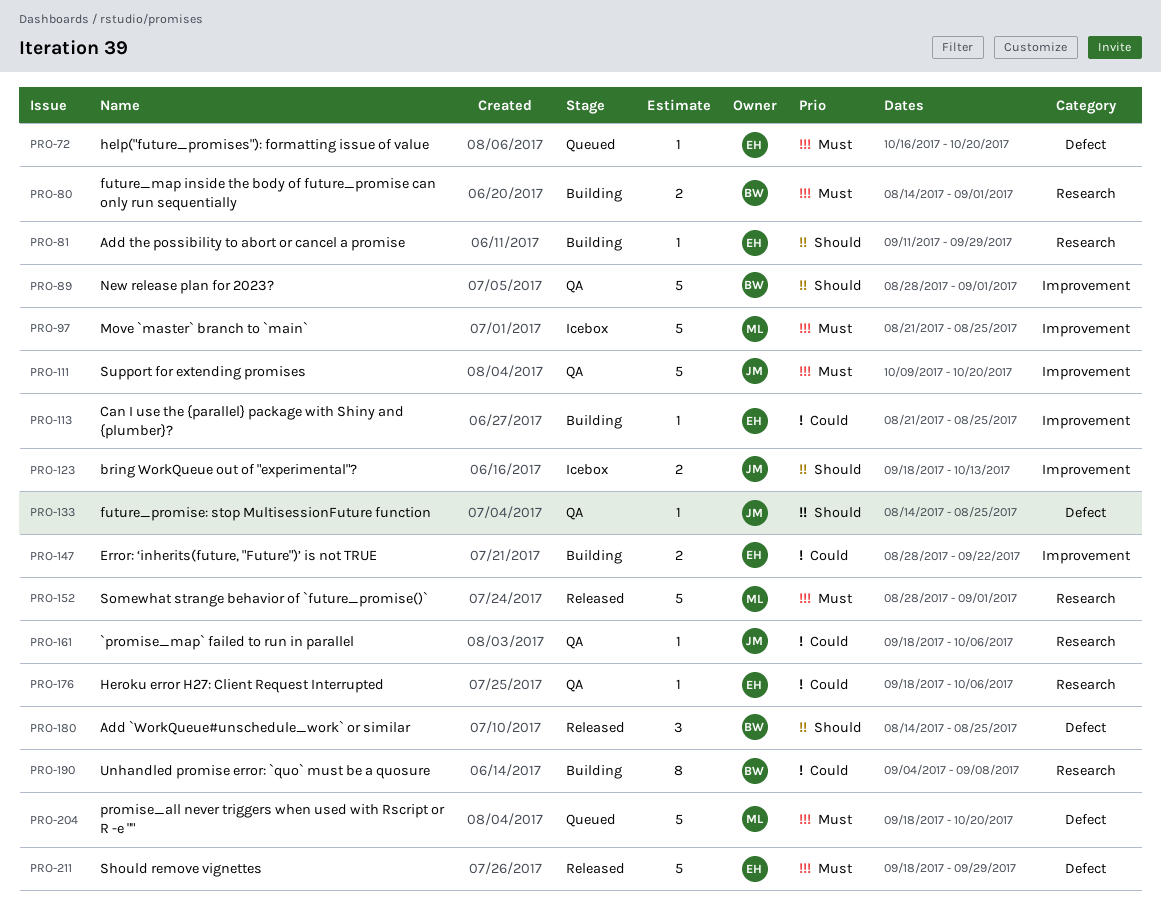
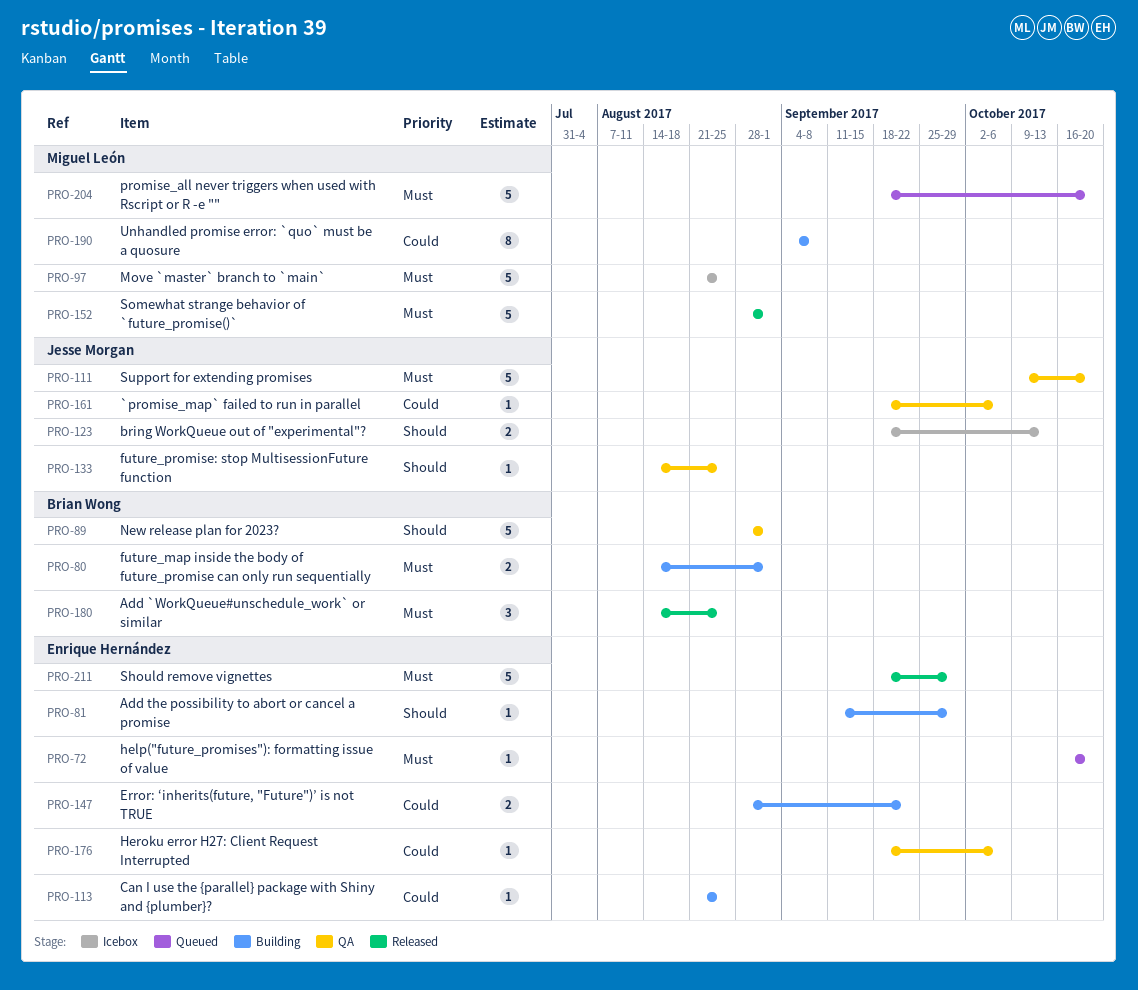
PRO-180, priority: Should -> Must
PRO-190, owner: Brian Wong -> Miguel León

